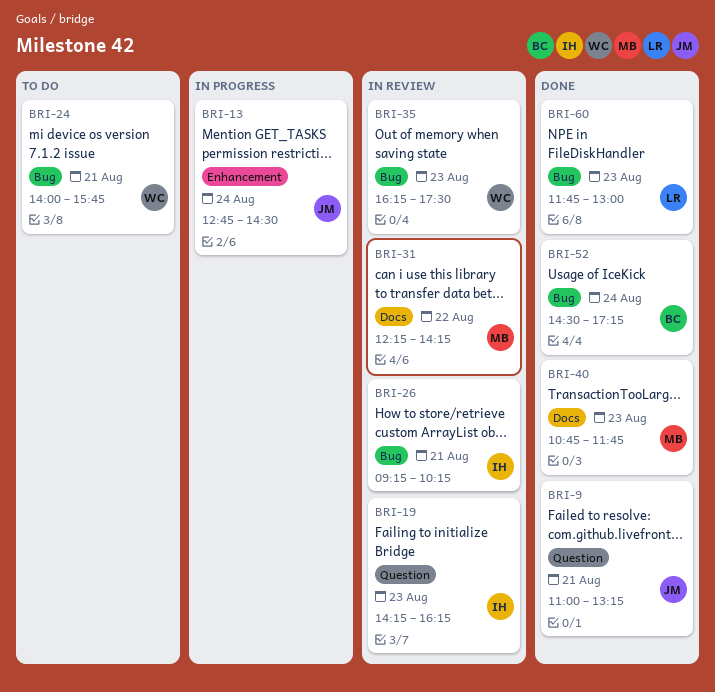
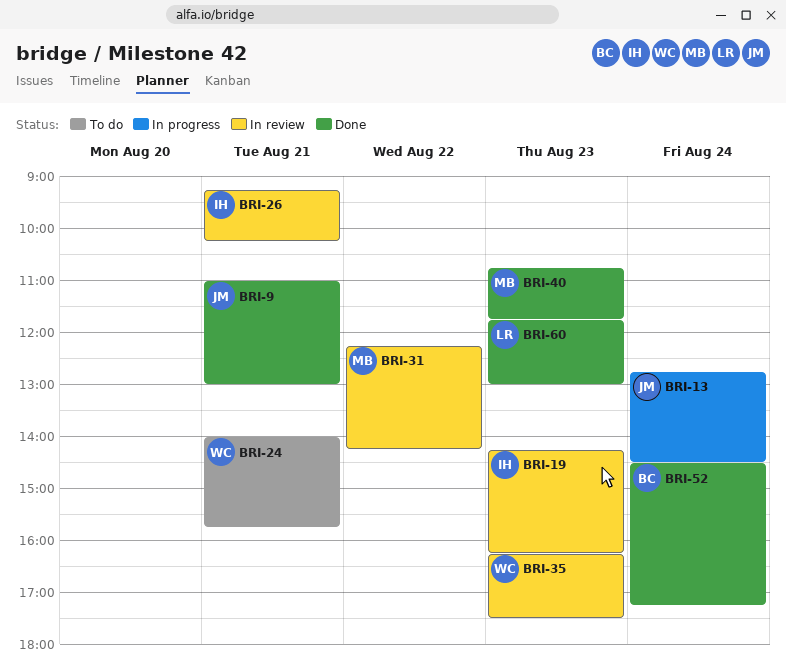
BRI-9, ends: 13:15 -> 13:00

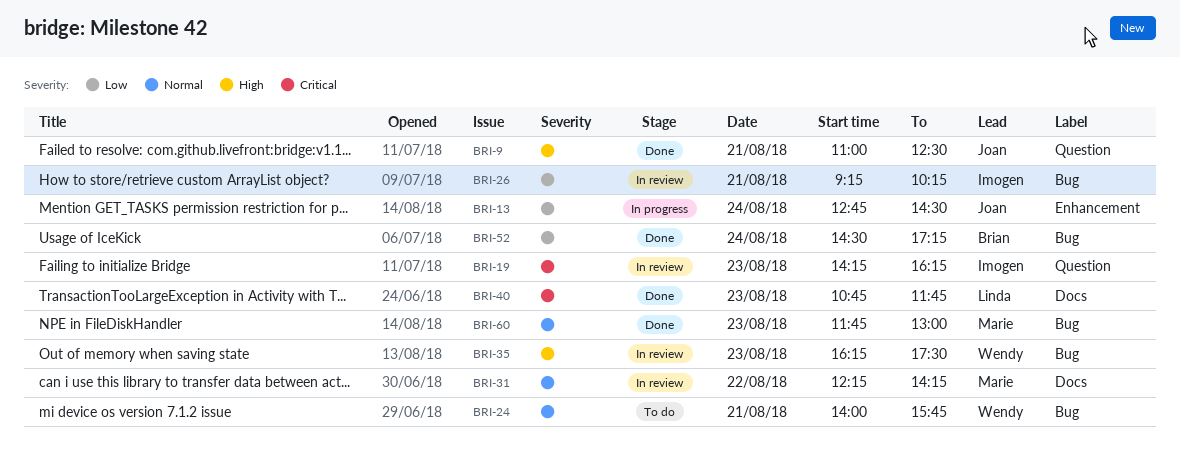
BRI-9, ends: 13:00 -> 12:30
BRI-40, owner: Marie -> Linda
BRI-60, owner: Linda -> Marie

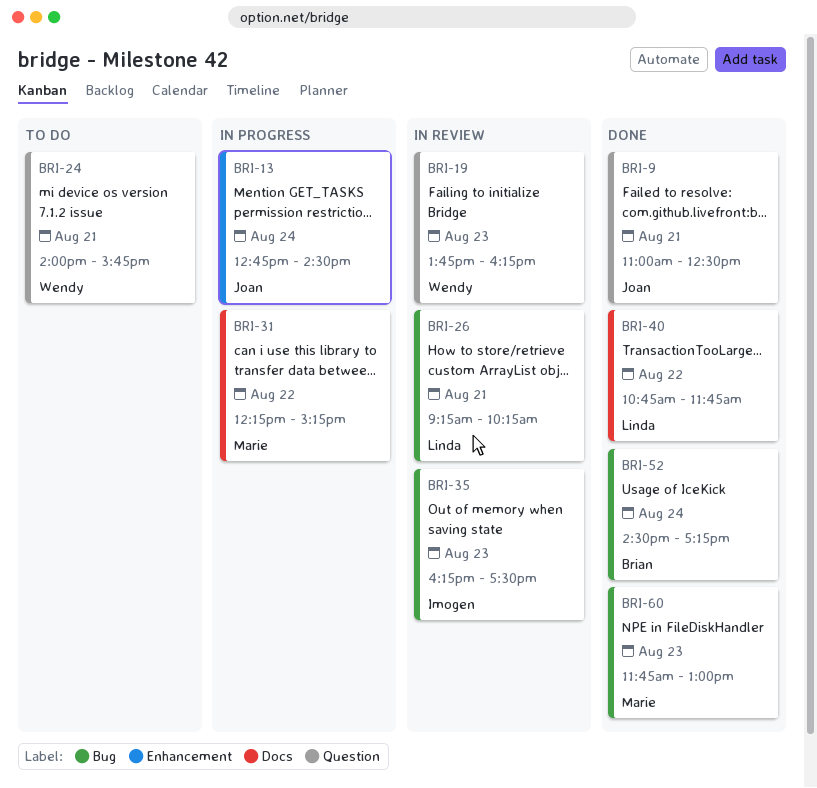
BRI-19, owner: Imogen -> Wendy
BRI-19, begins: 14:15 -> 13:45
BRI-24, label: Bug -> Question
BRI-26, owner: Imogen -> Linda
BRI-31, status: In review -> In progress
BRI-31, ends: 14:15 -> 15:15
BRI-35, owner: Wendy -> Imogen
BRI-40, day: Aug 23 -> Aug 22

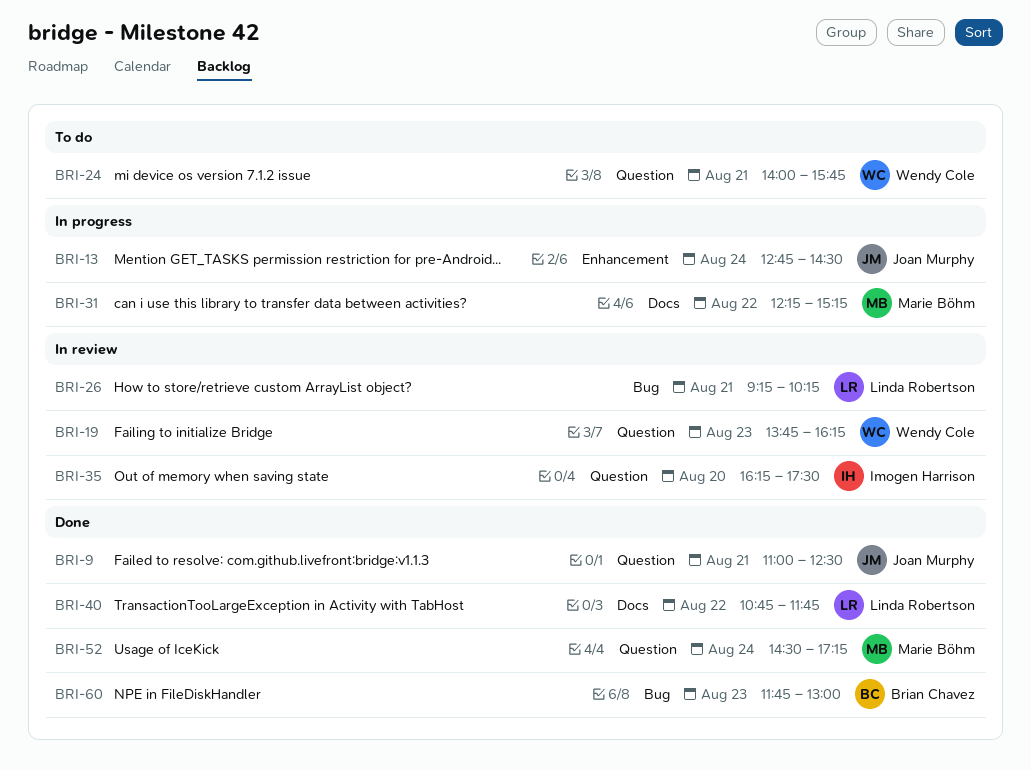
BRI-35, label: Bug -> Question
BRI-35, day: Aug 23 -> Aug 20
BRI-52, owner: Brian Chavez -> Marie Böhm
BRI-52, label: Bug -> Question
BRI-60, owner: Marie Böhm -> Brian Chavez

